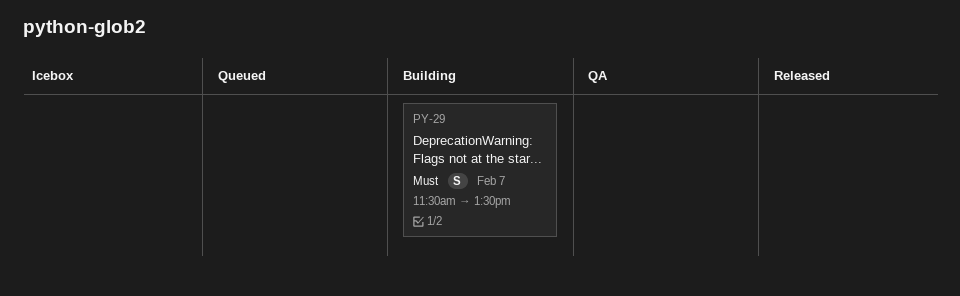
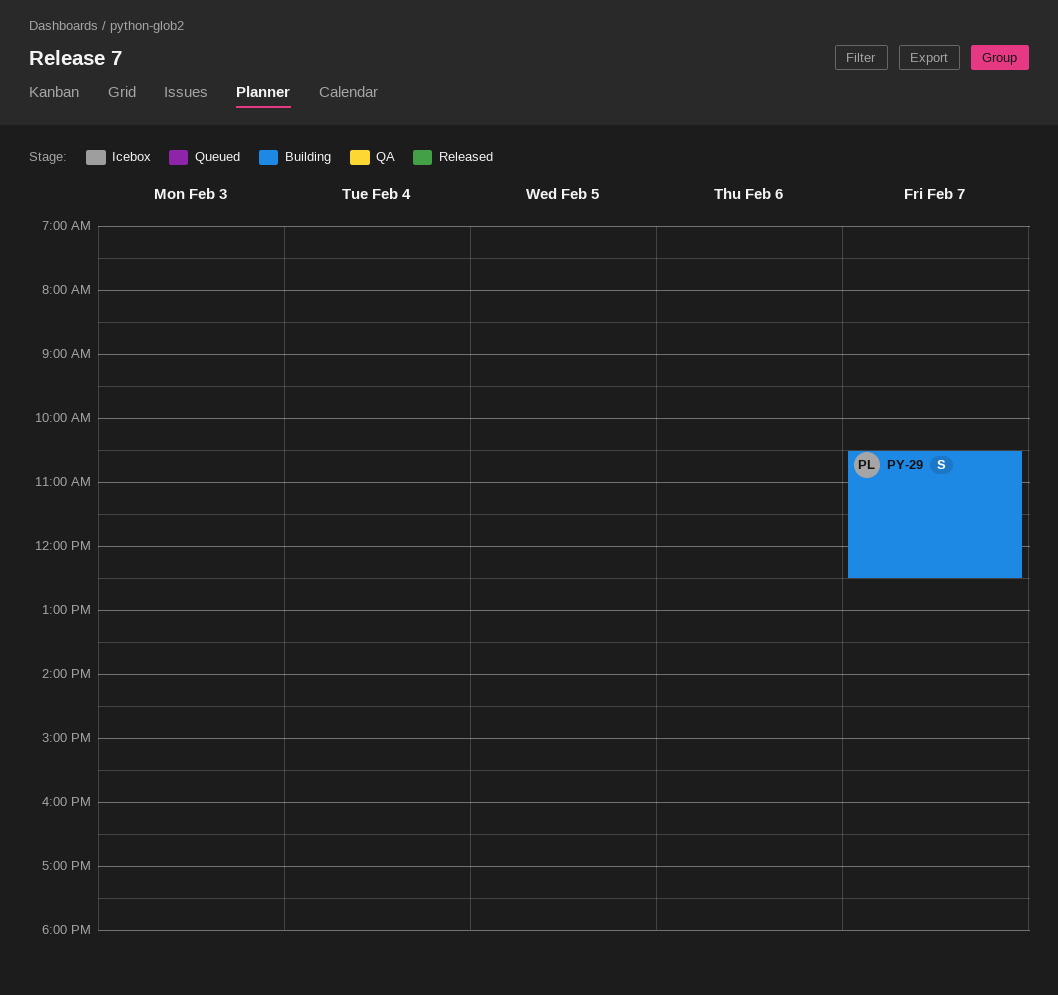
PY-29, begins: 11:30 -> 10:30
PY-29, ends: 13:30 -> 12:30

